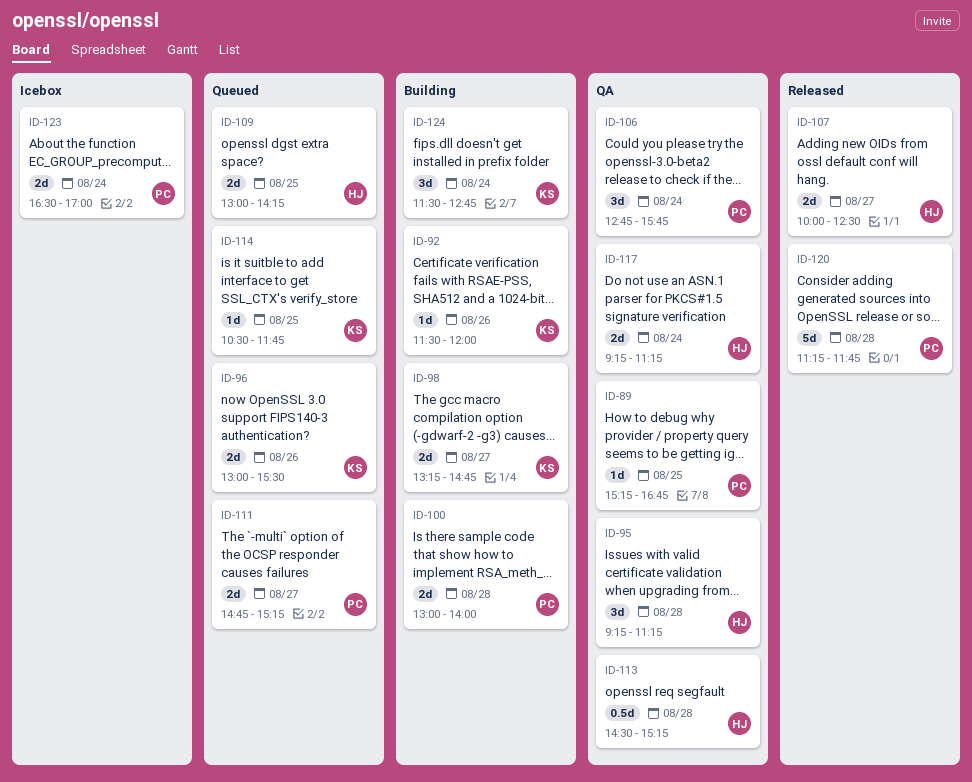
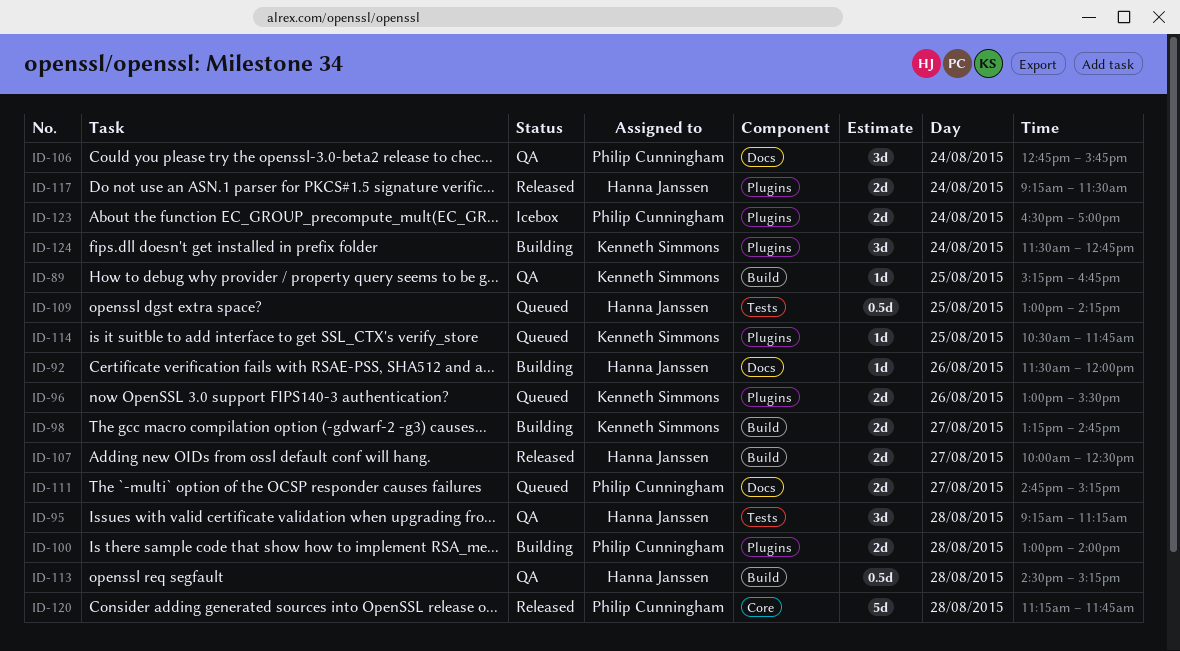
ID-89, owner: Philip Cunningham -> Kenneth Simmons
ID-92, owner: Kenneth Simmons -> Hanna Janssen
ID-109, estimate: 2d -> 0.5d
ID-117, status: QA -> Released
ID-117, ends: 11:15 -> 11:30

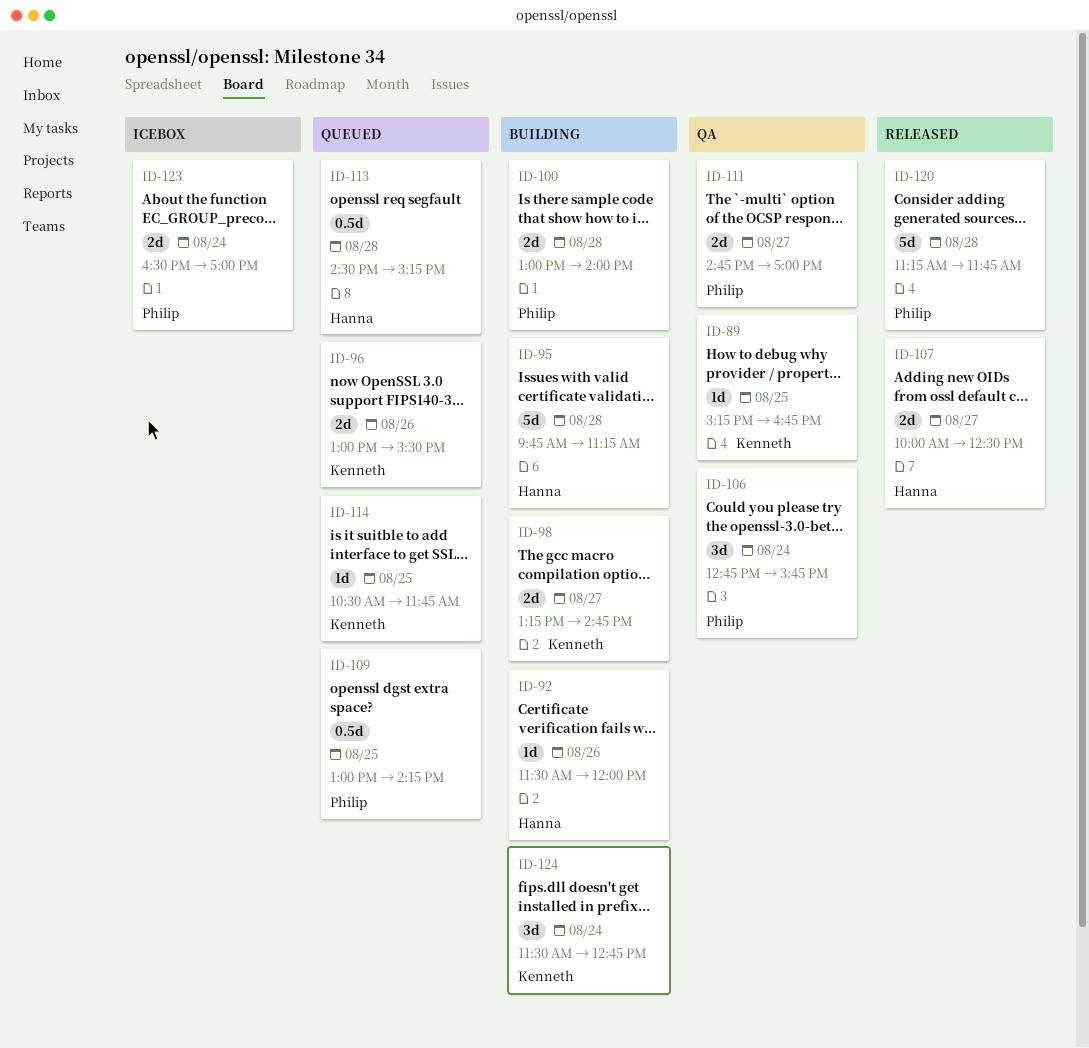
ID-95, status: QA -> Building
ID-95, estimate: 3d -> 5d
ID-95, begins: 09:15 -> 09:45
ID-109, owner: Hanna Janssen -> Philip Cunningham
ID-111, status: Queued -> QA
ID-111, ends: 15:15 -> 17:00
ID-113, status: QA -> Queued
ID-117: present -> none

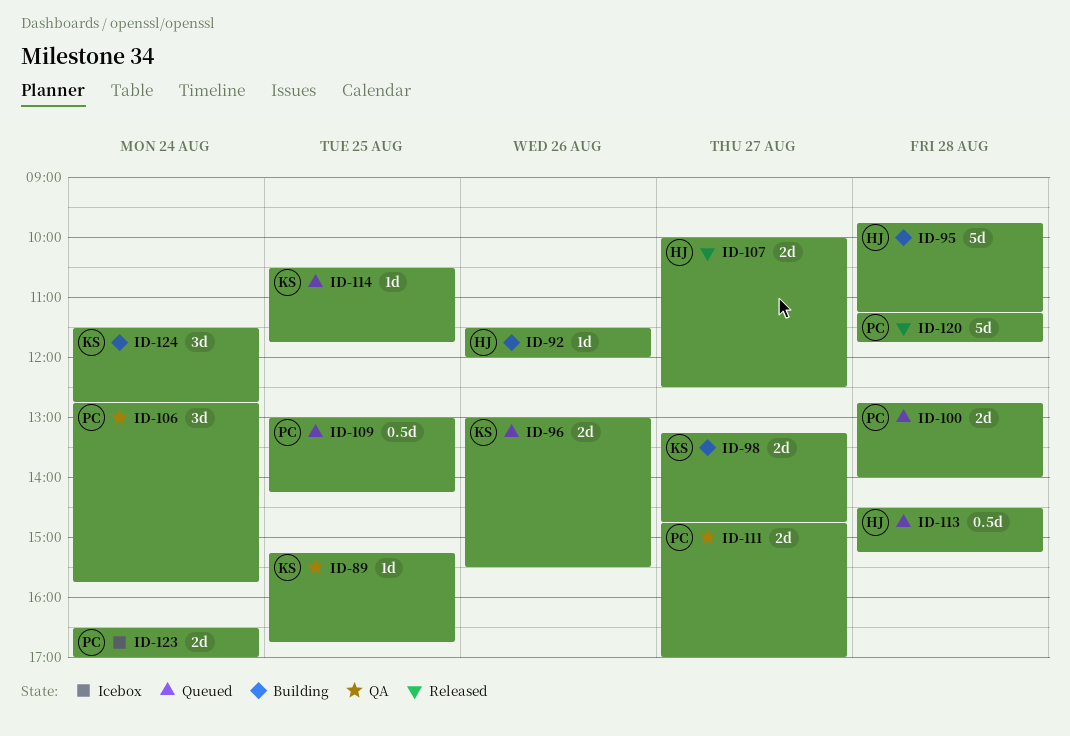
ID-100, status: Building -> Queued
ID-100, begins: 13:00 -> 12:45

